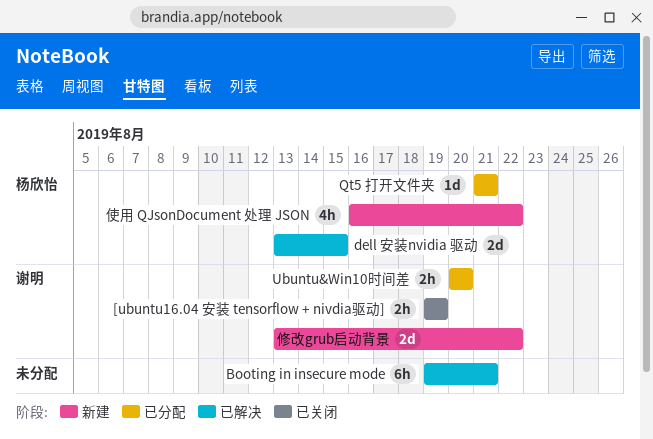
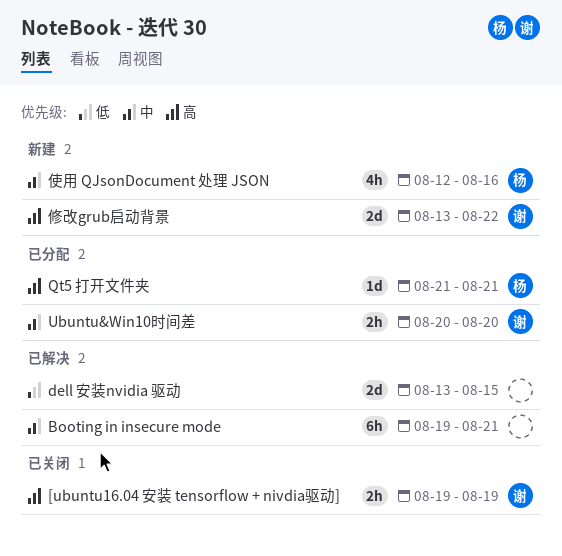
dell 安装nvidia 驱动, owner: 杨欣怡 -> none
使用 QJsonDocument 处理 JSON, start: Aug 16 -> Aug 12
使用 QJsonDocument 处理 JSON, due: Aug 22 -> Aug 16

